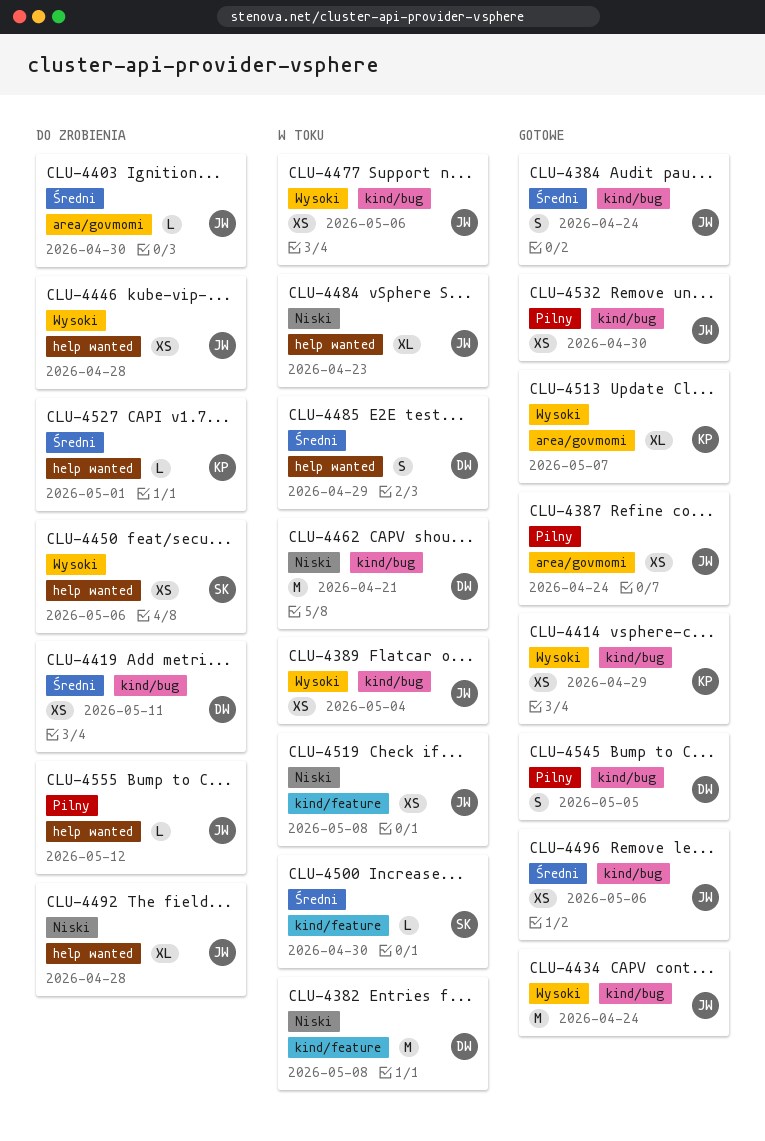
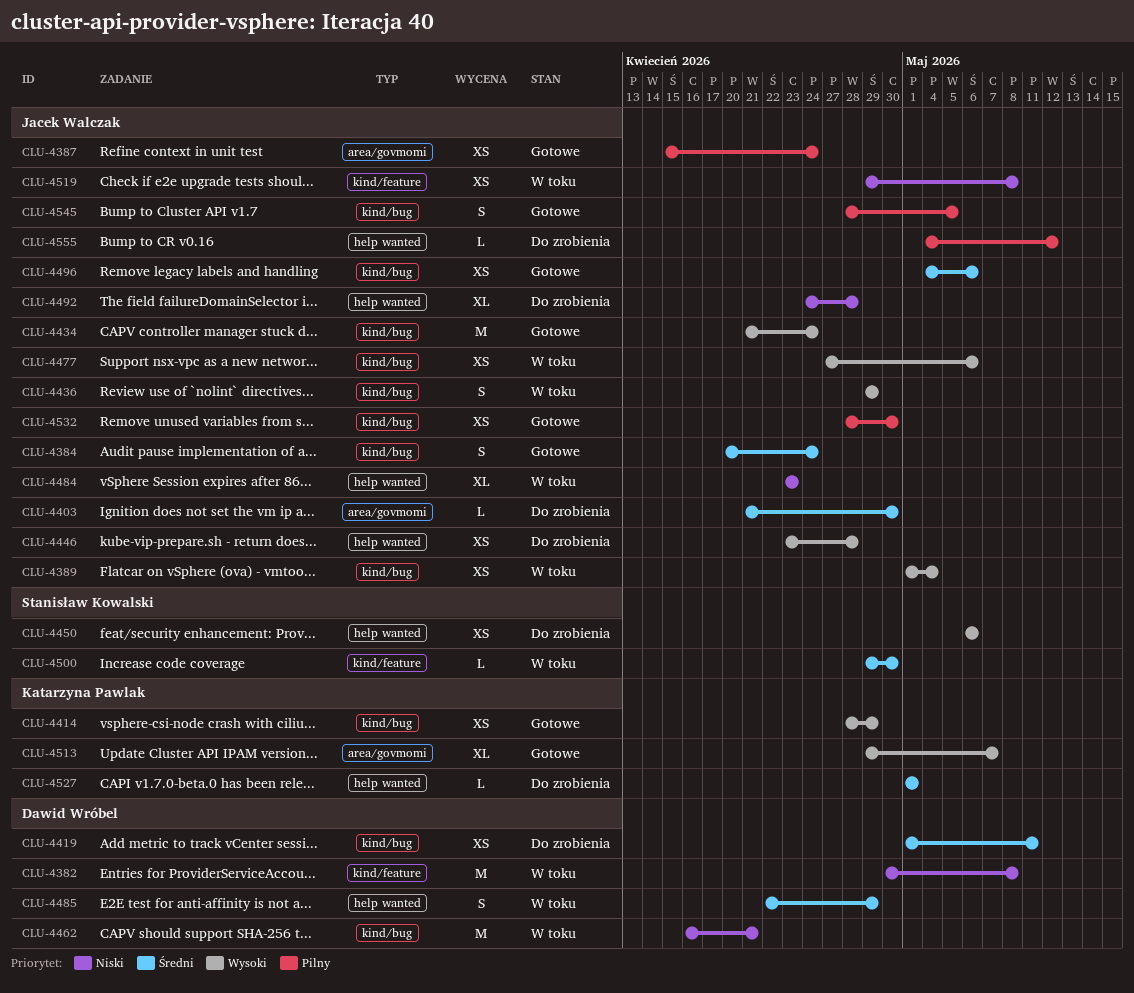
CLU-4436: none -> present
CLU-4545, owner: Dawid Wróbel -> Jacek Walczak

